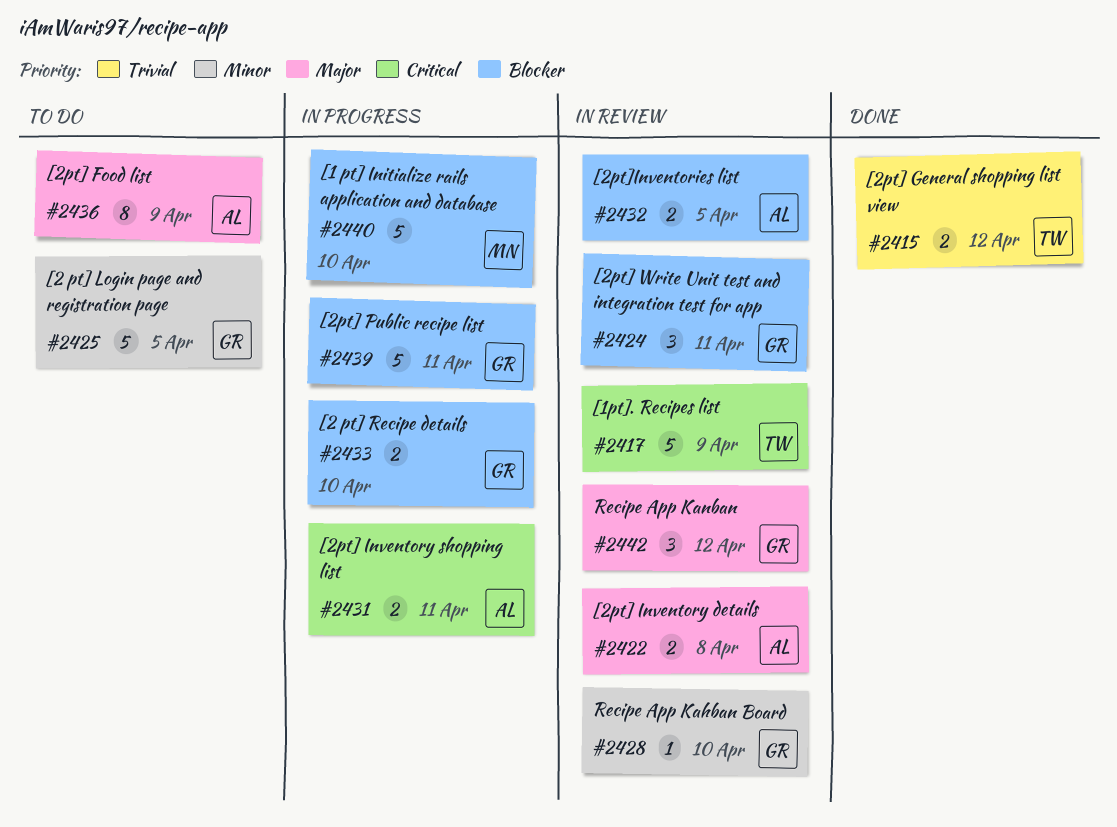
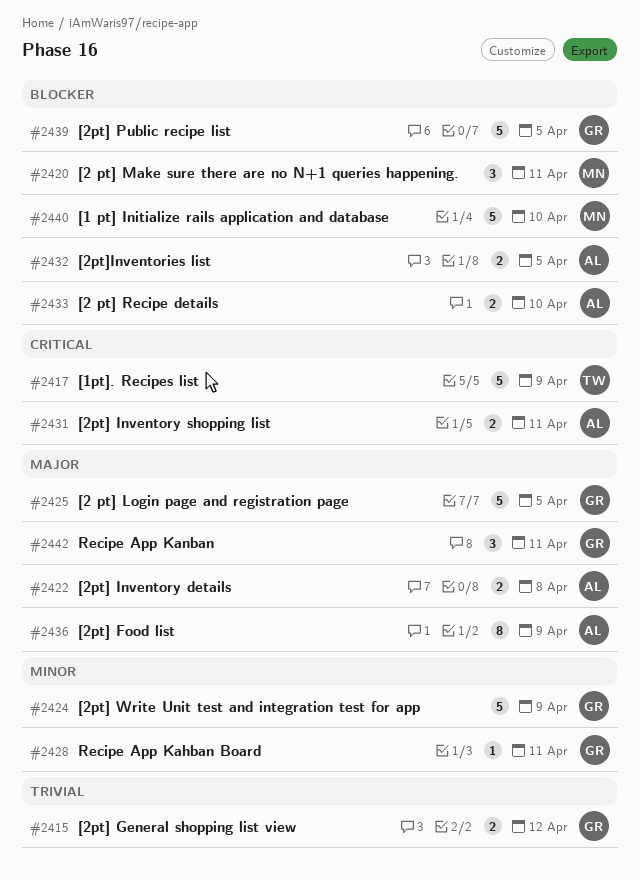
#2415, owner: TW -> GR
#2420: none -> present
#2424, priority: Blocker -> Minor
#2424, estimate: 3 -> 5
#2424, due: Apr 11 -> Apr 9
#2425, priority: Minor -> Major
#2428, due: Apr 10 -> Apr 11
#2433, owner: GR -> AL
#2439, due: Apr 11 -> Apr 5
#2442, due: Apr 12 -> Apr 11

